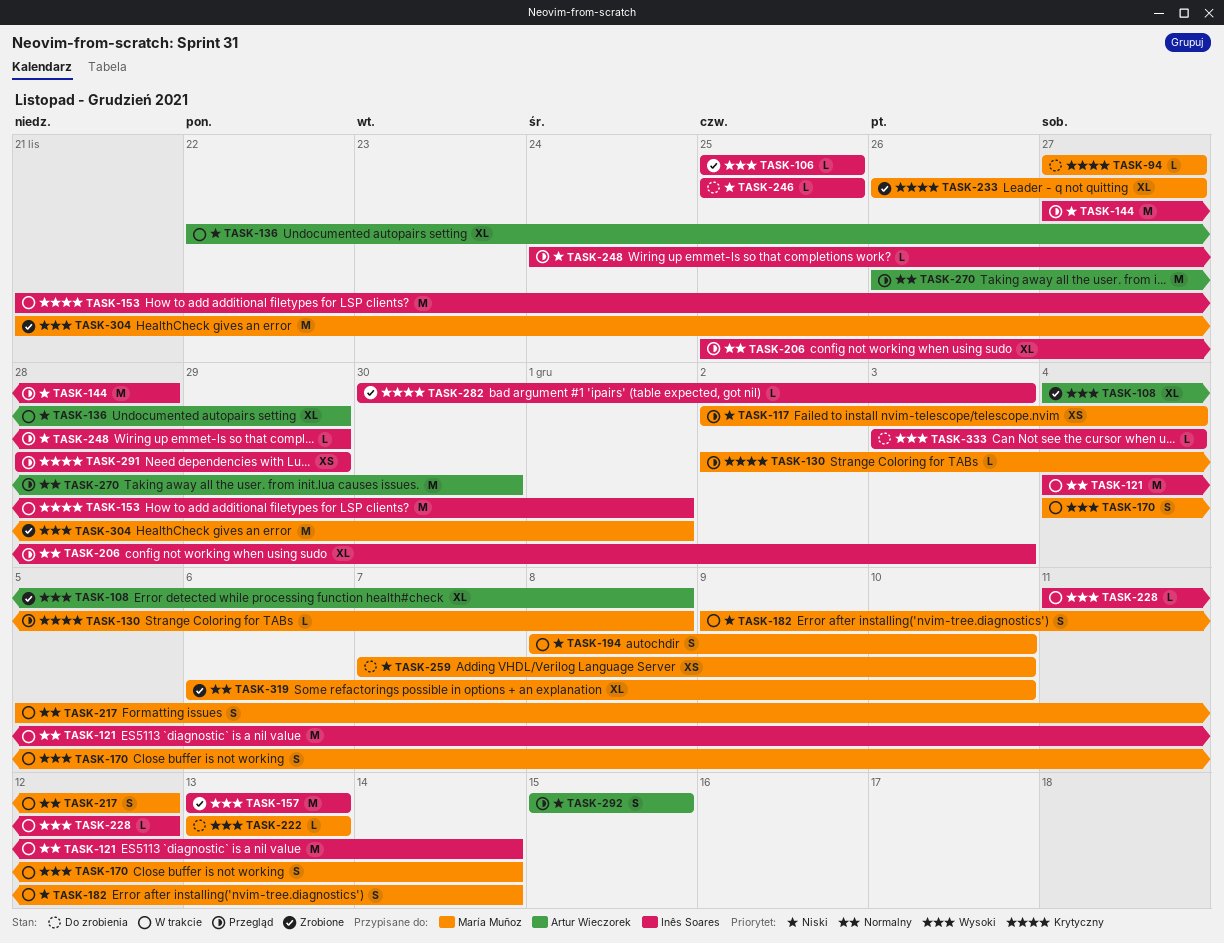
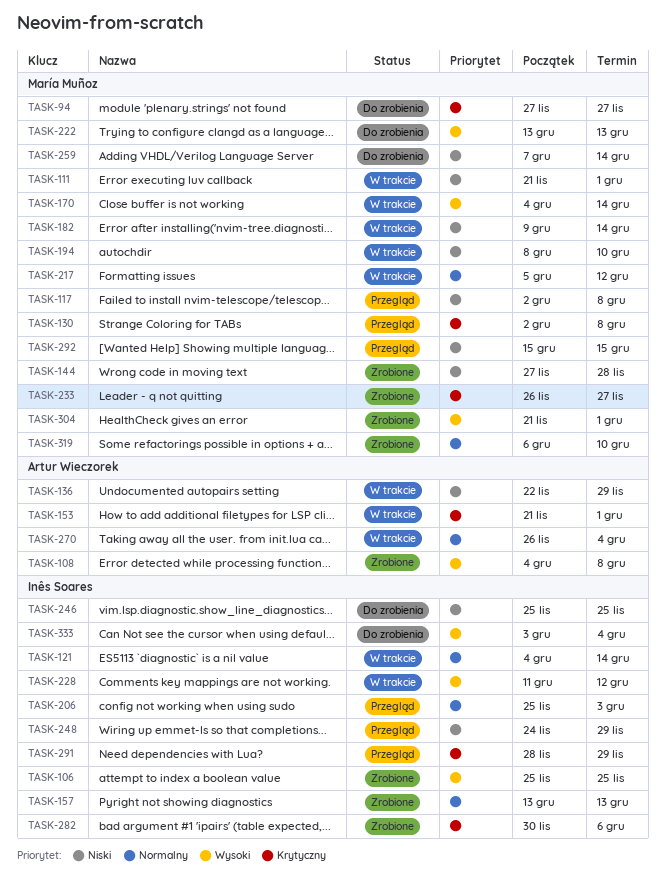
TASK-111: none -> present
TASK-117, due: Dec 4 -> Dec 8
TASK-144, status: Przegląd -> Zrobione
TASK-144, owner: Inês Soares -> María Muñoz
TASK-153, owner: Inês Soares -> Artur Wieczorek
TASK-157, priority: Wysoki -> Normalny
TASK-259, due: Dec 10 -> Dec 14
TASK-270, status: Przegląd -> W trakcie
TASK-270, due: Nov 30 -> Dec 4
TASK-282, due: Dec 3 -> Dec 6
TASK-292, owner: Artur Wieczorek -> María Muñoz

